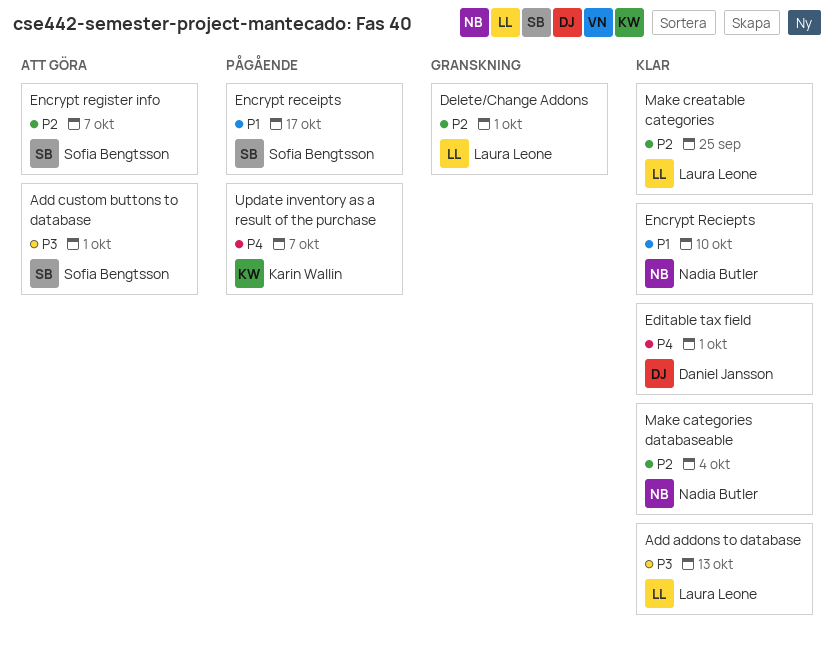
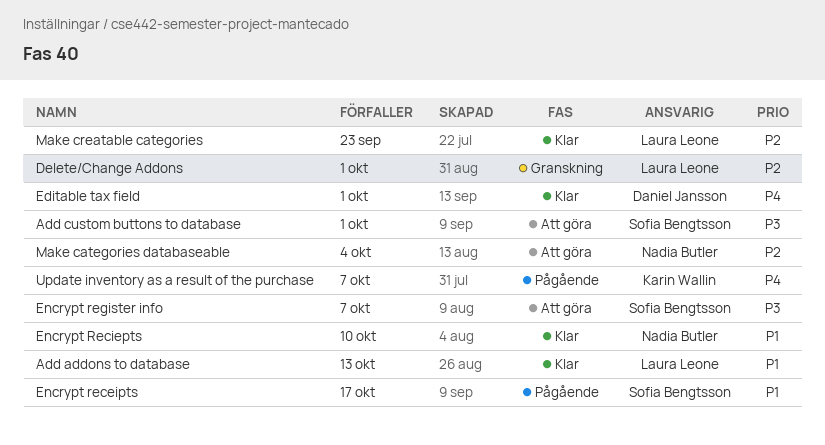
Add addons to database, priority: P3 -> P1
Encrypt register info, priority: P2 -> P3
Make categories databaseable, status: Klar -> Att göra
Make creatable categories, due: Sep 25 -> Sep 23

